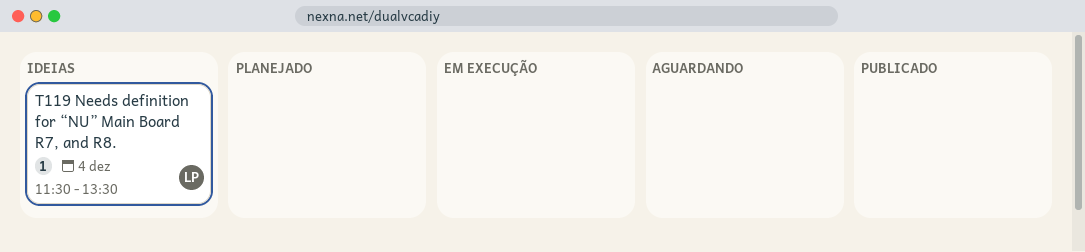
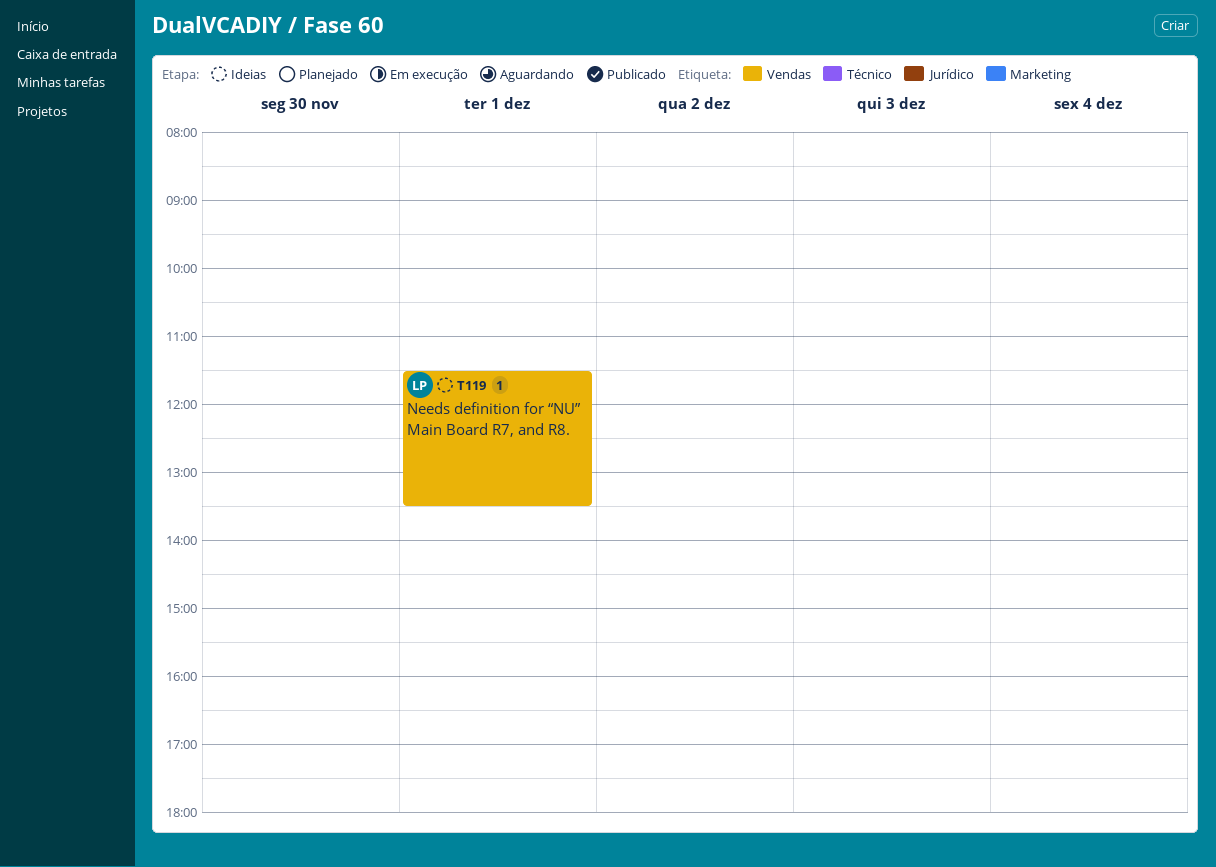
T119, day: Dec 4 -> Dec 1

